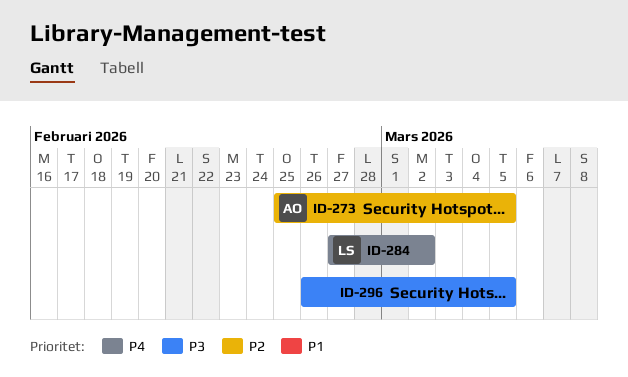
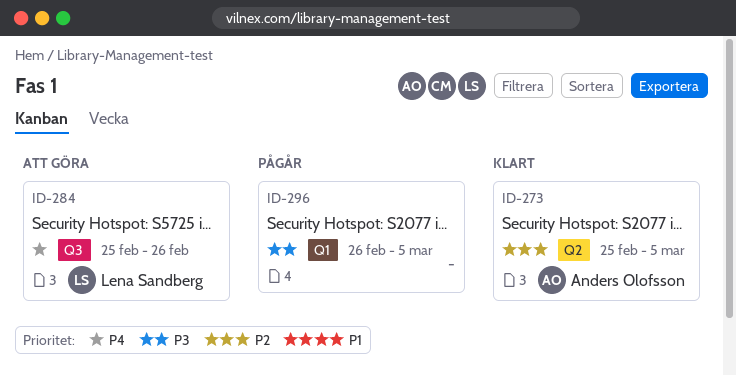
ID-284, start: Feb 27 -> Feb 25
ID-284, due: Mar 2 -> Feb 26

